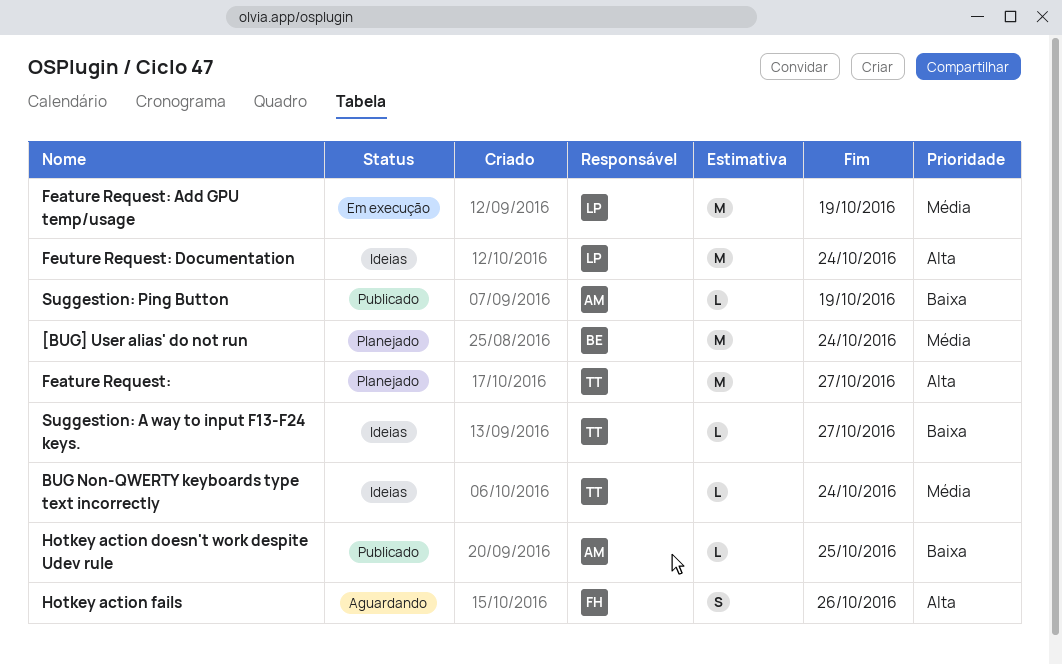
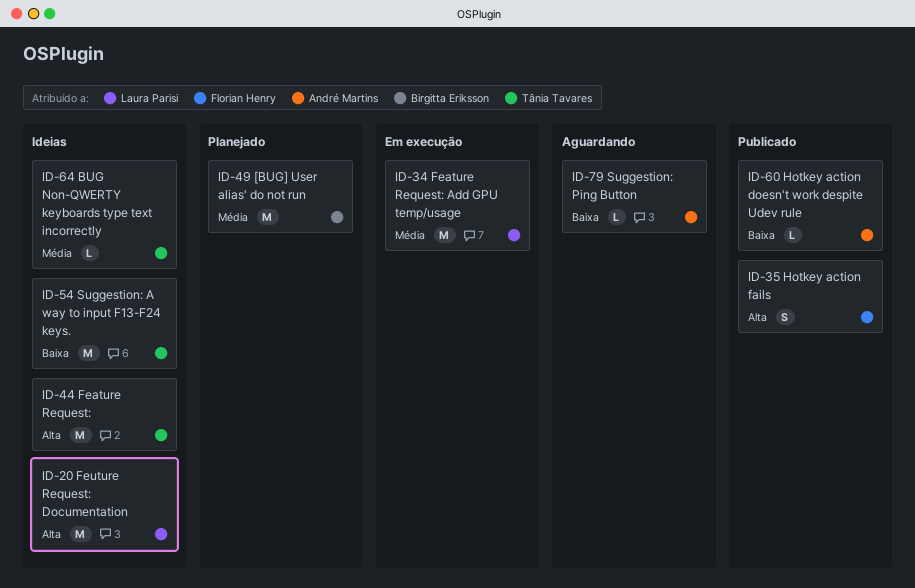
Feature Request:, status: Planejado -> Ideias
Hotkey action fails, status: Aguardando -> Publicado
Suggestion: A way to input F13-F24 keys., estimate: L -> M
Suggestion: Ping Button, status: Publicado -> Aguardando

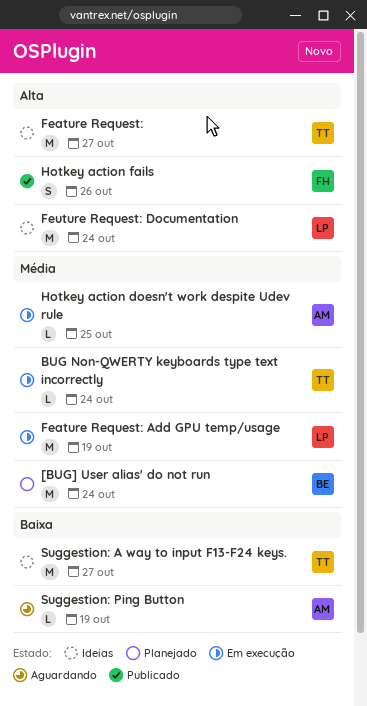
BUG Non-QWERTY keyboards type text incorrectly, status: Ideias -> Em execução
Hotkey action doesn't work despite Udev rule, status: Publicado -> Em execução
Hotkey action doesn't work despite Udev rule, priority: Baixa -> Média

